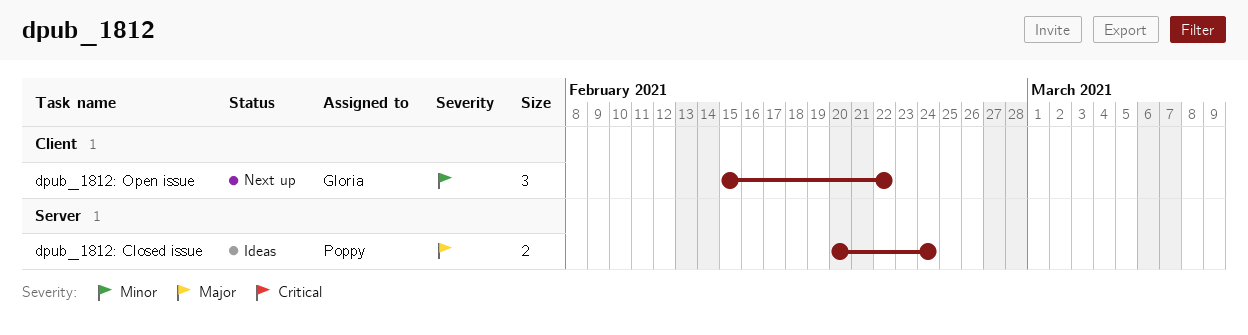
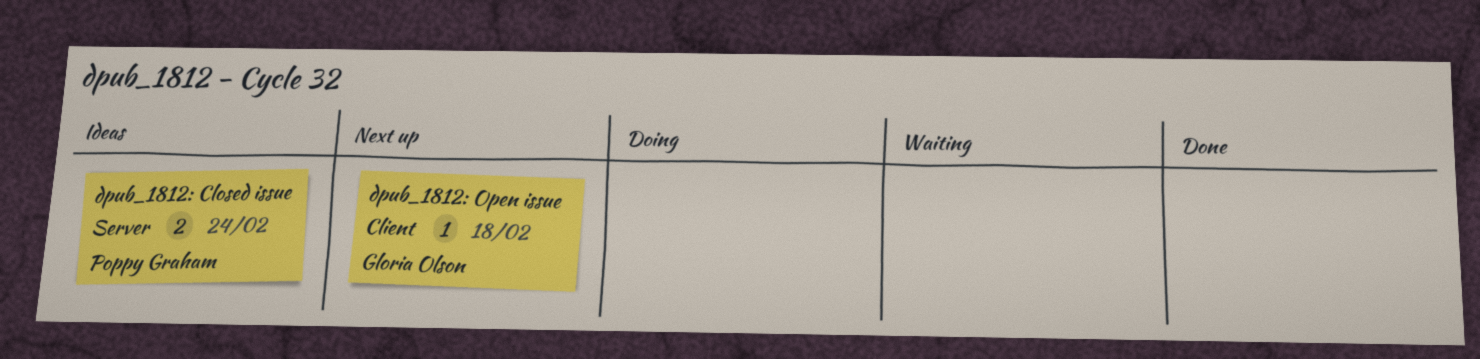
dpub_1812: Open issue, estimate: 3 -> 1
dpub_1812: Open issue, due: Feb 22 -> Feb 18

